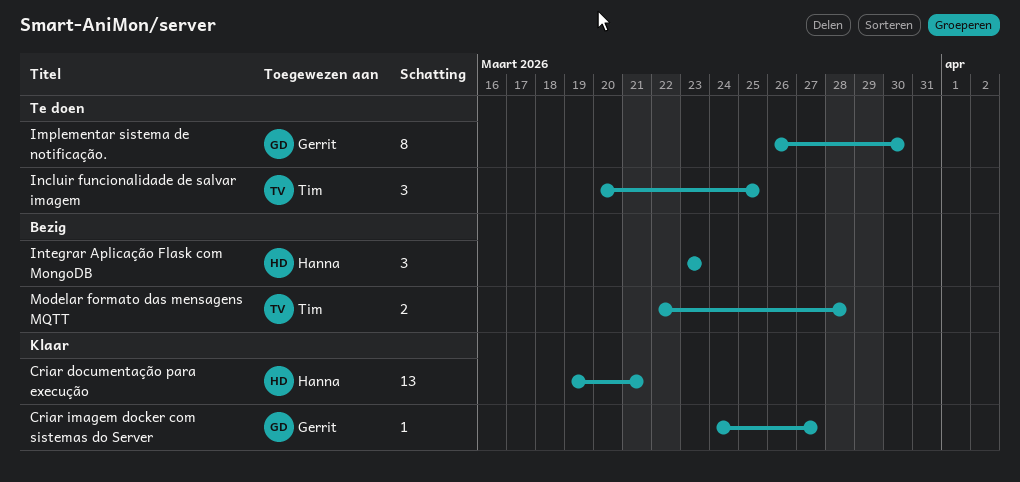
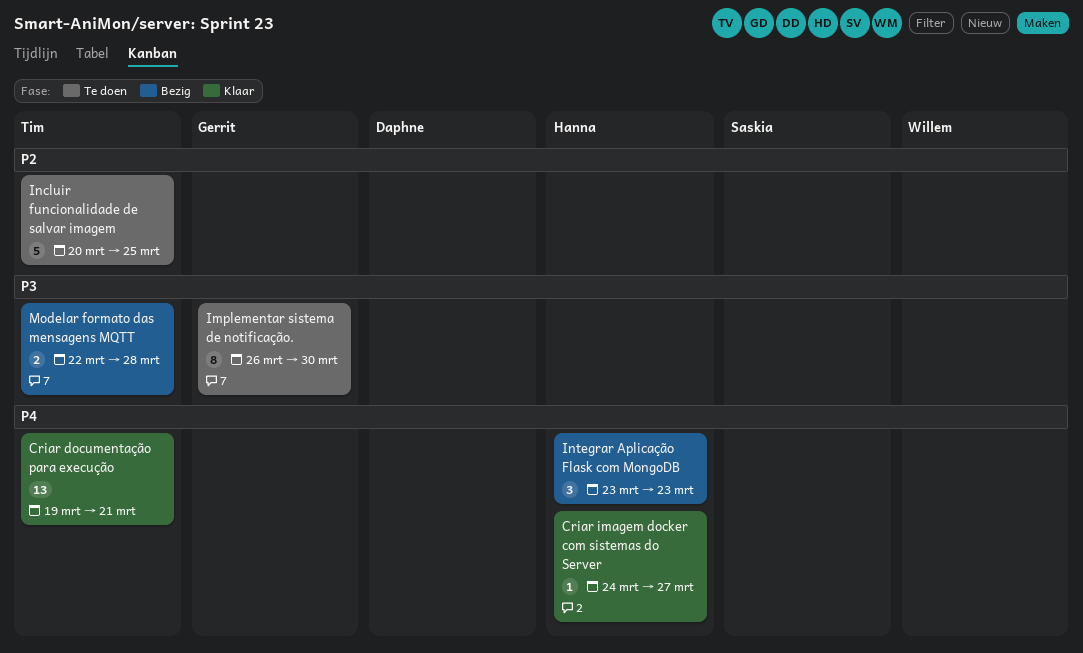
Criar documentação para execução, owner: Hanna -> Tim
Criar imagem docker com sistemas do Server, owner: Gerrit -> Hanna
Incluir funcionalidade de salvar imagem, estimate: 3 -> 5

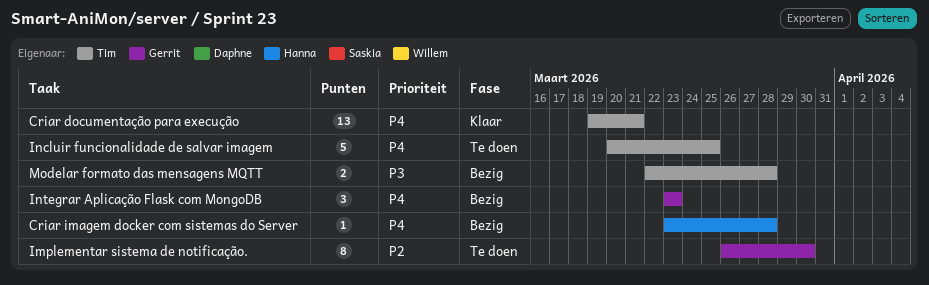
Criar imagem docker com sistemas do Server, status: Klaar -> Bezig
Criar imagem docker com sistemas do Server, start: Mar 24 -> Mar 23
Criar imagem docker com sistemas do Server, due: Mar 27 -> Mar 28
Implementar sistema de notificação., priority: P3 -> P2
Incluir funcionalidade de salvar imagem, priority: P2 -> P4
Integrar Aplicação Flask com MongoDB, owner: Hanna -> Gerrit

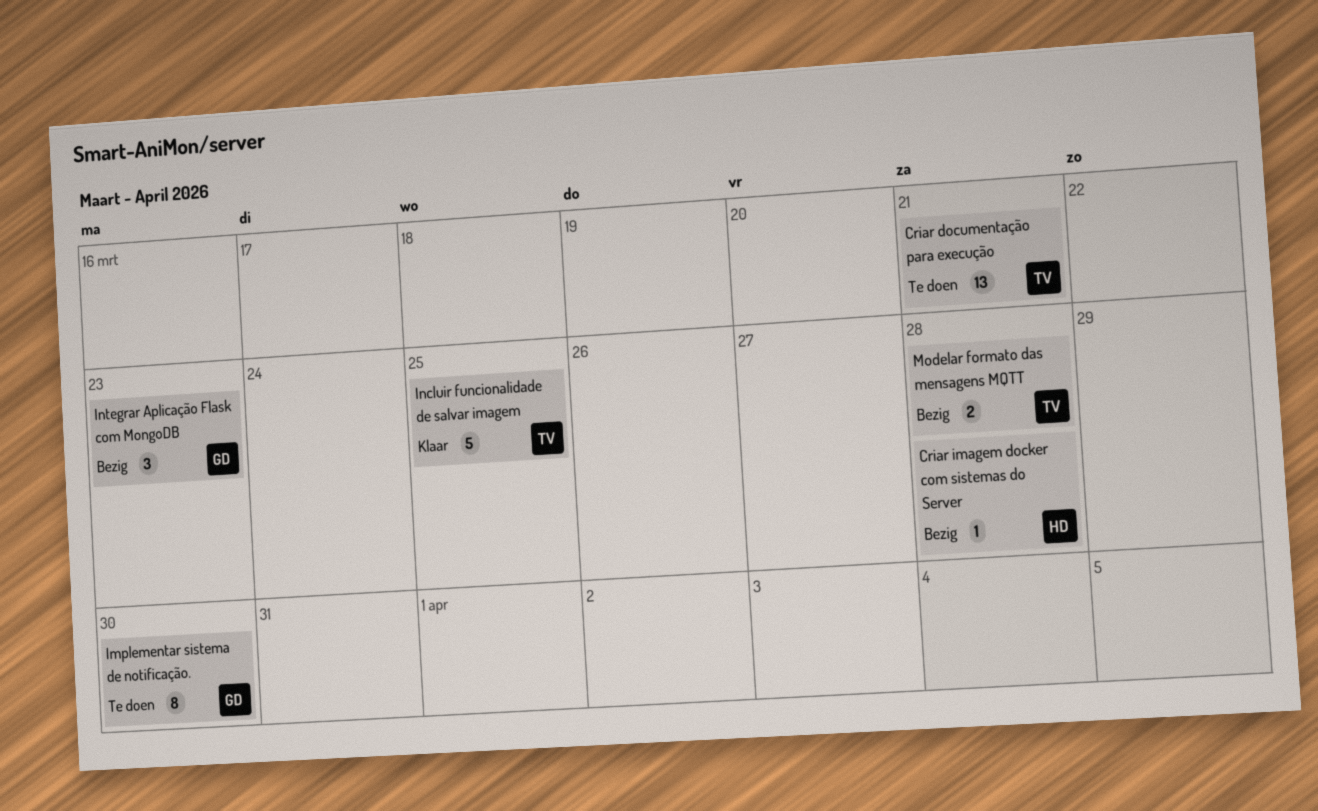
Criar documentação para execução, status: Klaar -> Te doen
Incluir funcionalidade de salvar imagem, status: Te doen -> Klaar

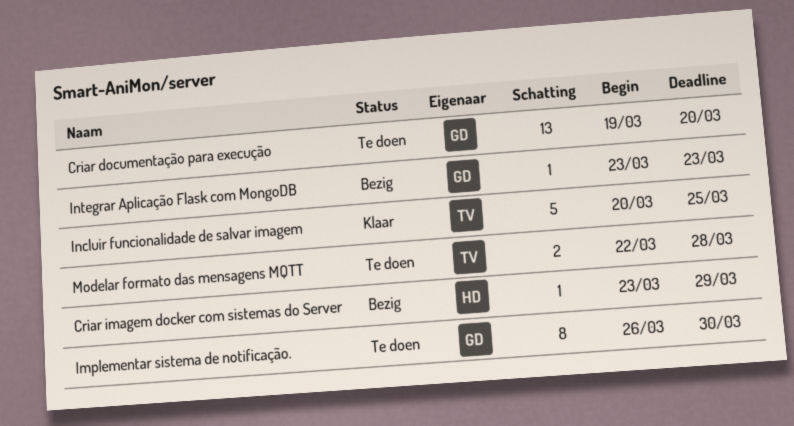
Criar documentação para execução, owner: TV -> GD
Criar documentação para execução, due: Mar 21 -> Mar 20
Criar imagem docker com sistemas do Server, due: Mar 28 -> Mar 29
Integrar Aplicação Flask com MongoDB, estimate: 3 -> 1
Modelar formato das mensagens MQTT, status: Bezig -> Te doen

